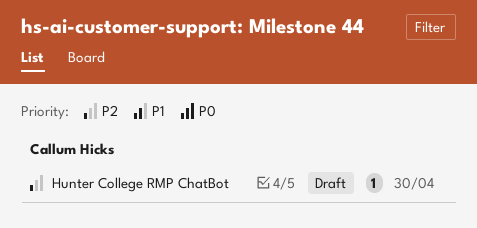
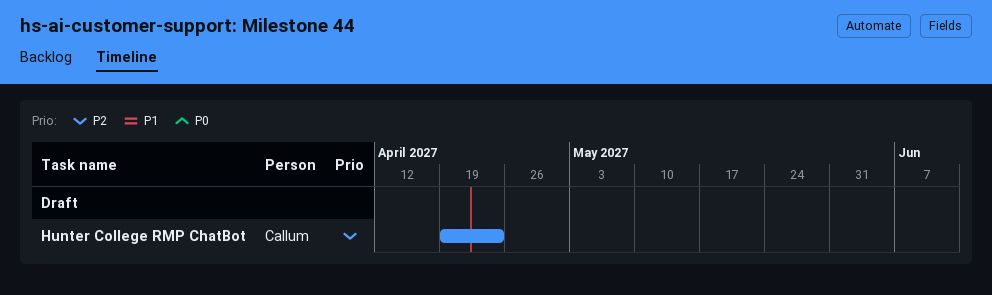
Hunter College RMP ChatBot, due: Apr 30 -> Apr 23

